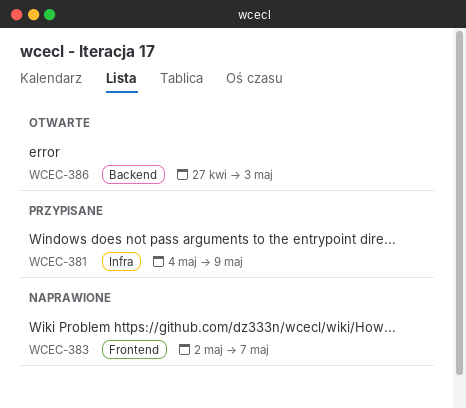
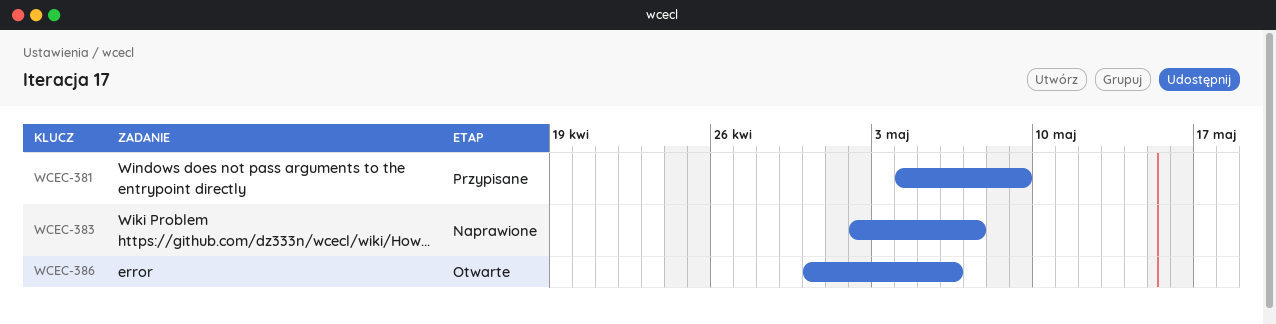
WCEC-386, start: Apr 27 -> Apr 30
WCEC-386, due: May 3 -> May 6

